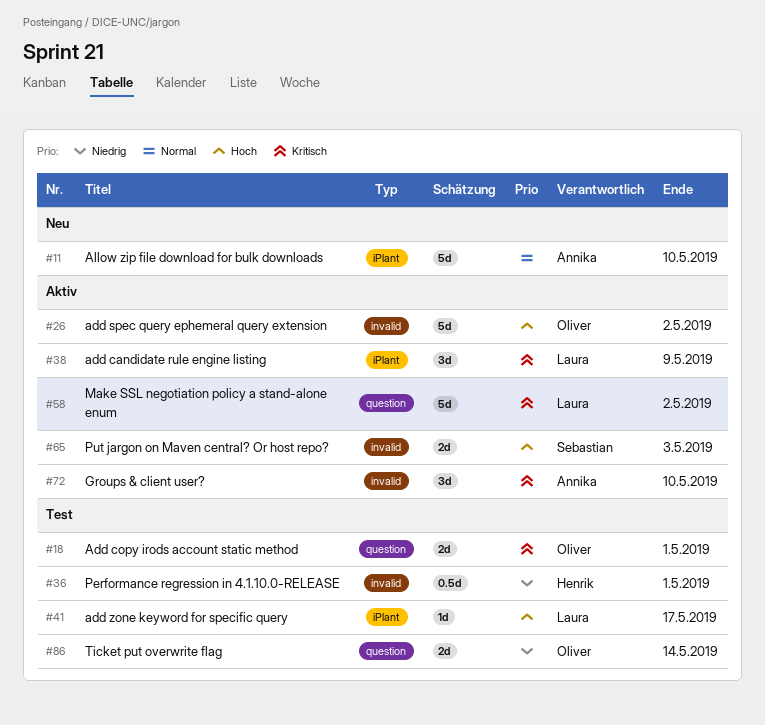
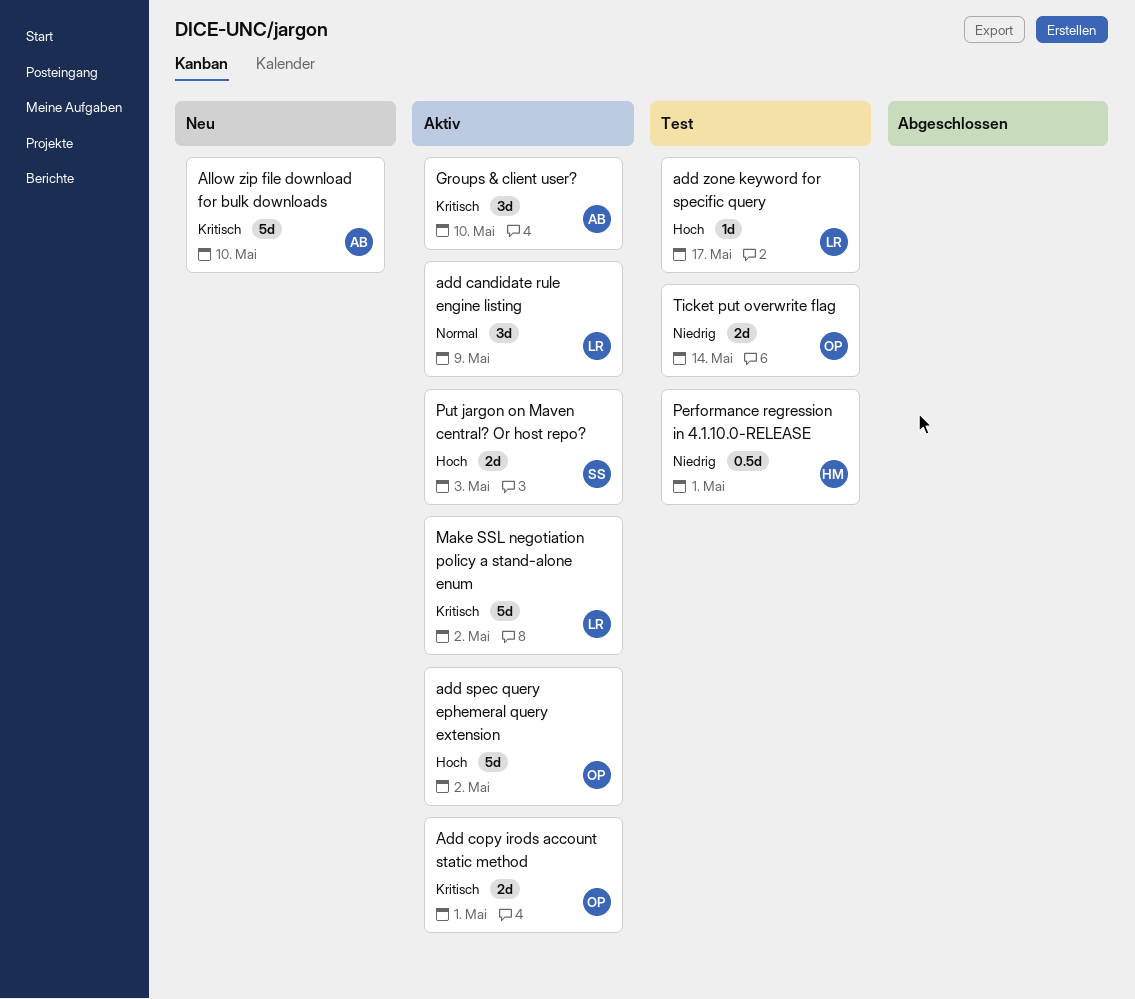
add candidate rule engine listing, priority: Kritisch -> Normal
Add copy irods account static method, status: Test -> Aktiv
Allow zip file download for bulk downloads, priority: Normal -> Kritisch

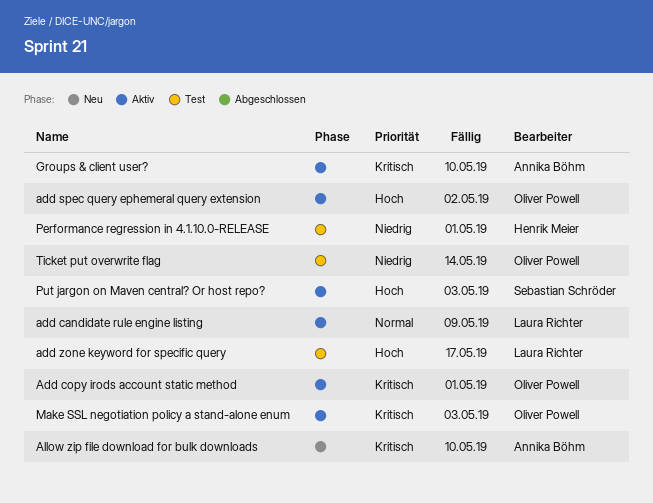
Make SSL negotiation policy a stand-alone enum, owner: Laura Richter -> Oliver Powell
Make SSL negotiation policy a stand-alone enum, due: May 2 -> May 3

